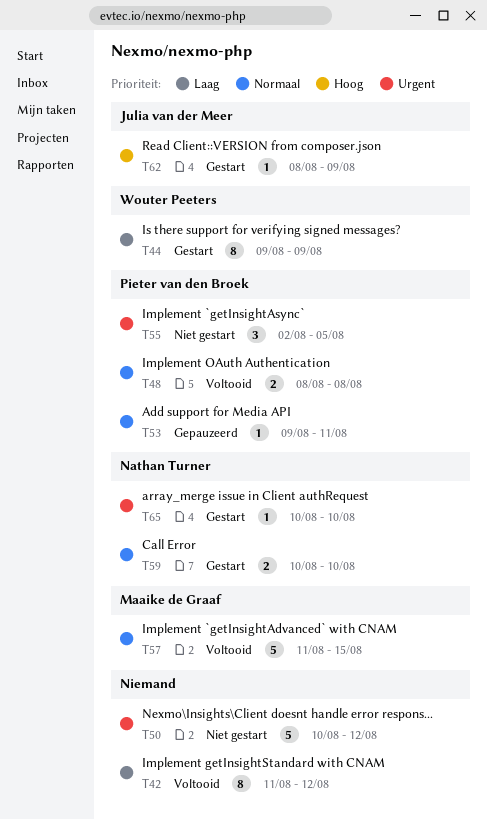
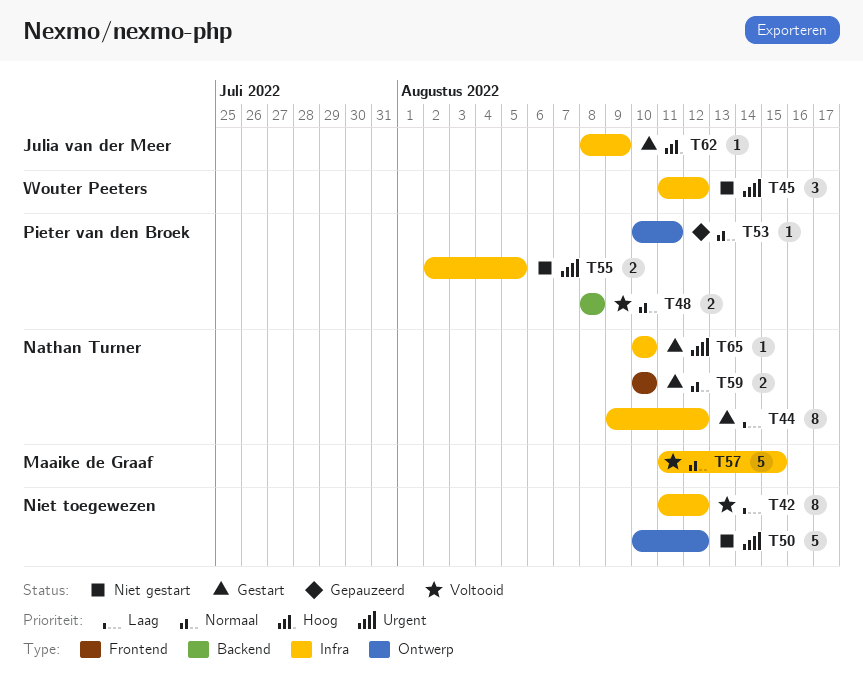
T44, owner: Wouter Peeters -> Nathan Turner
T44, due: Aug 9 -> Aug 12
T45: none -> present
T53, start: Aug 9 -> Aug 10
T55, estimate: 3 -> 2

